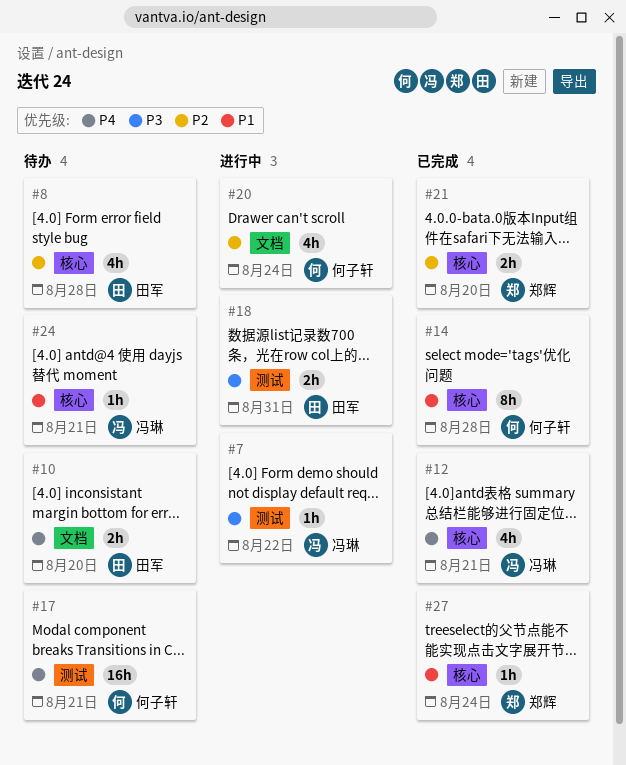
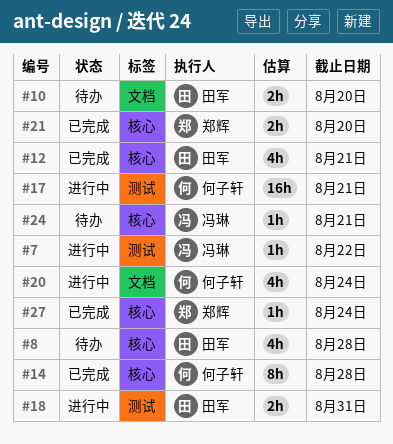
#12, owner: 冯琳 -> 田军
#17, status: 待办 -> 进行中

